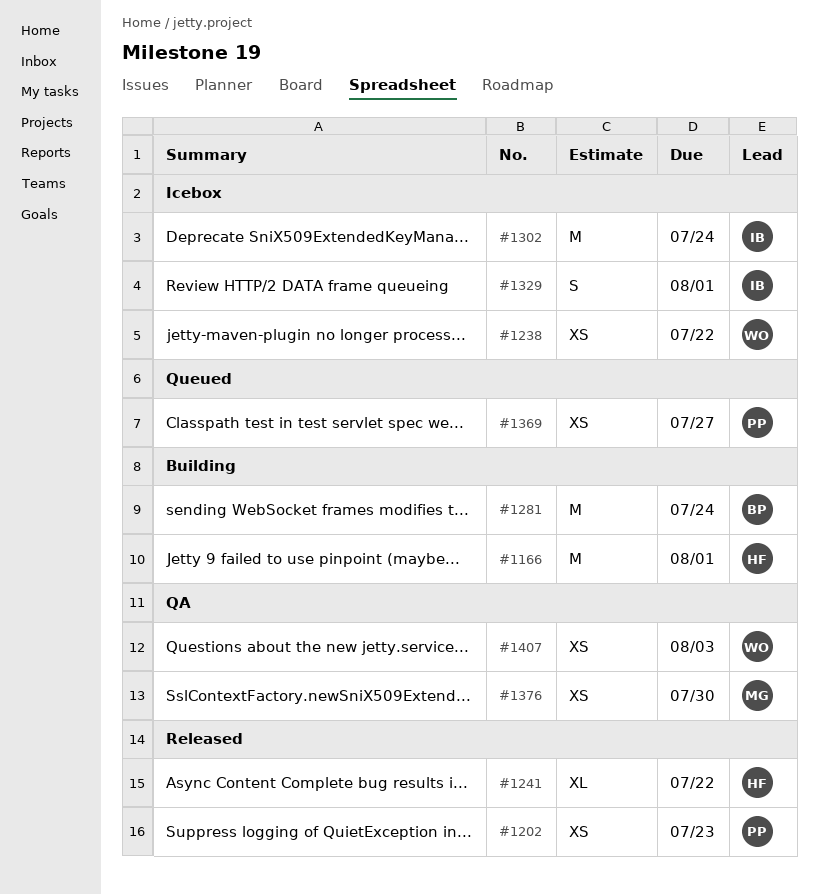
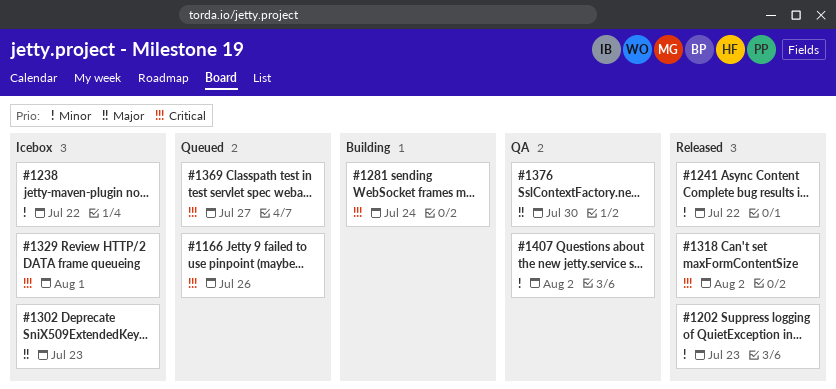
#1166, status: Building -> Queued
#1166, due: Aug 1 -> Jul 26
#1302, due: Jul 24 -> Jul 23
#1318: none -> present
#1407, due: Aug 3 -> Aug 2

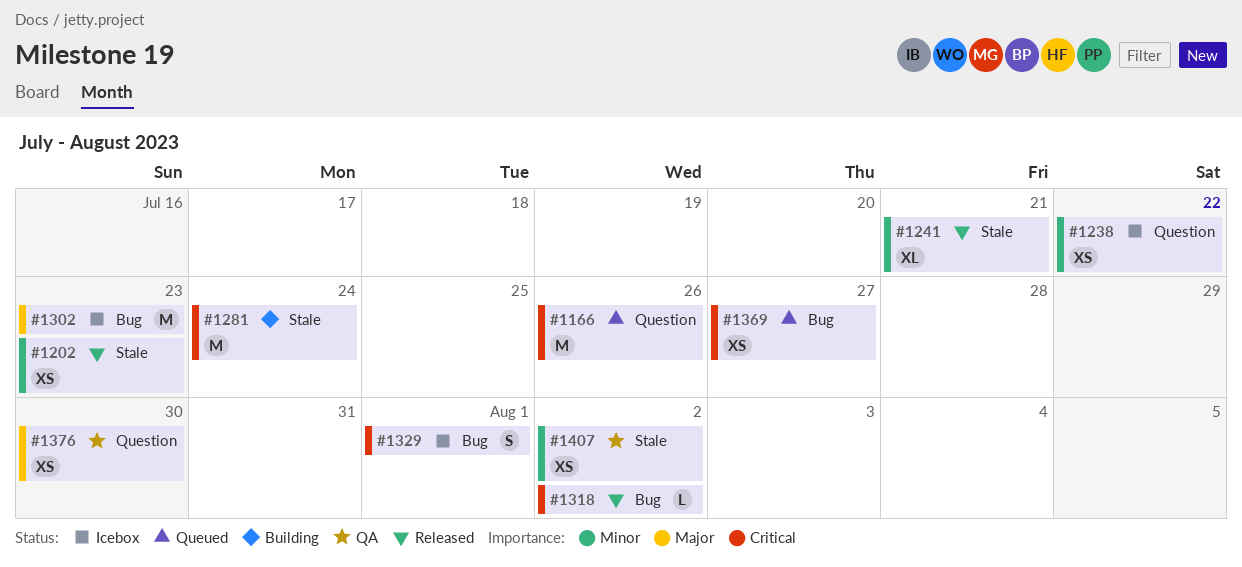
#1241, due: Jul 22 -> Jul 21

